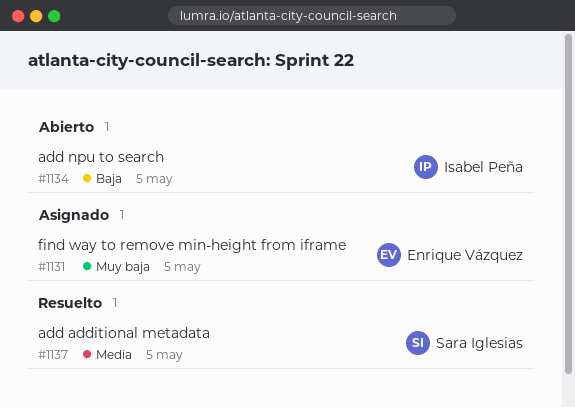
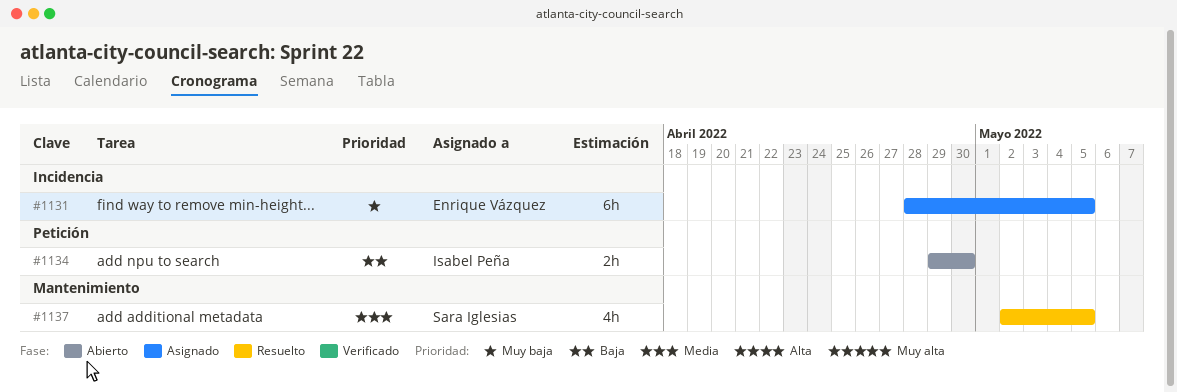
#1134, due: May 5 -> Apr 30

